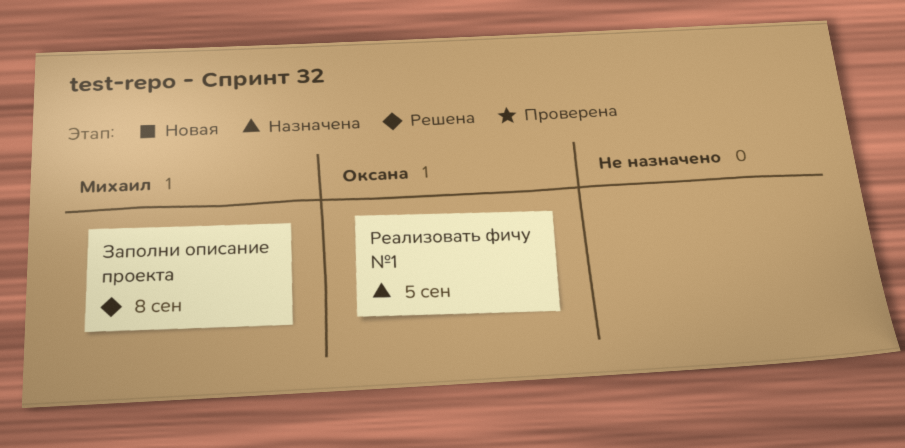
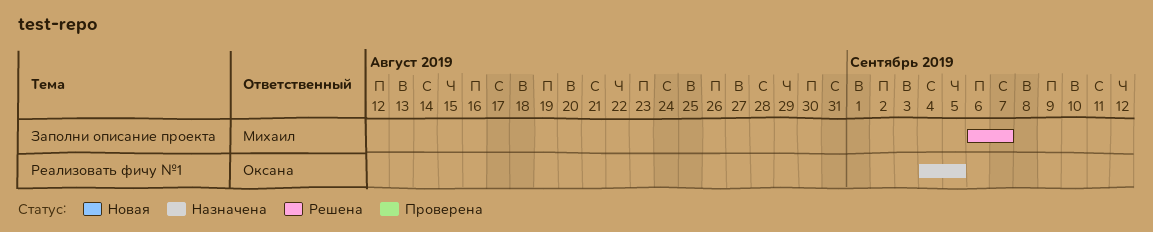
Заполни описание проекта, due: Sep 8 -> Sep 7

